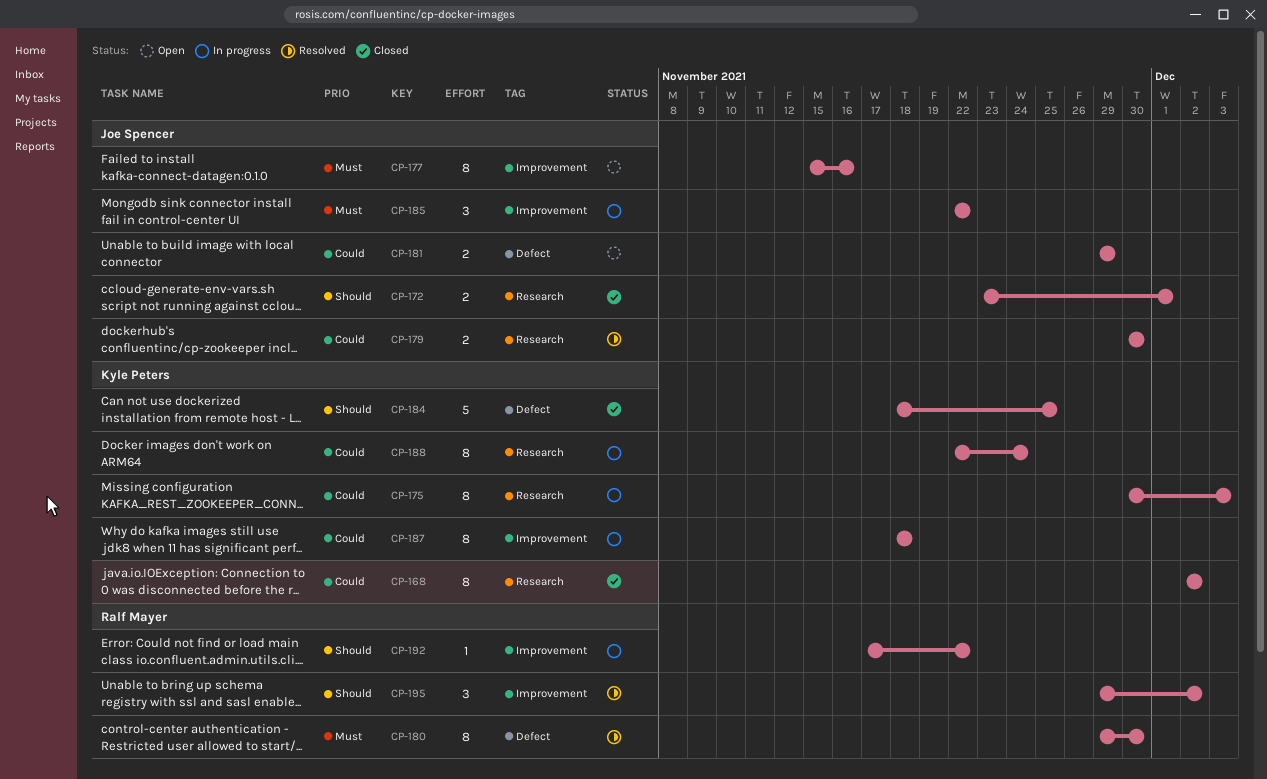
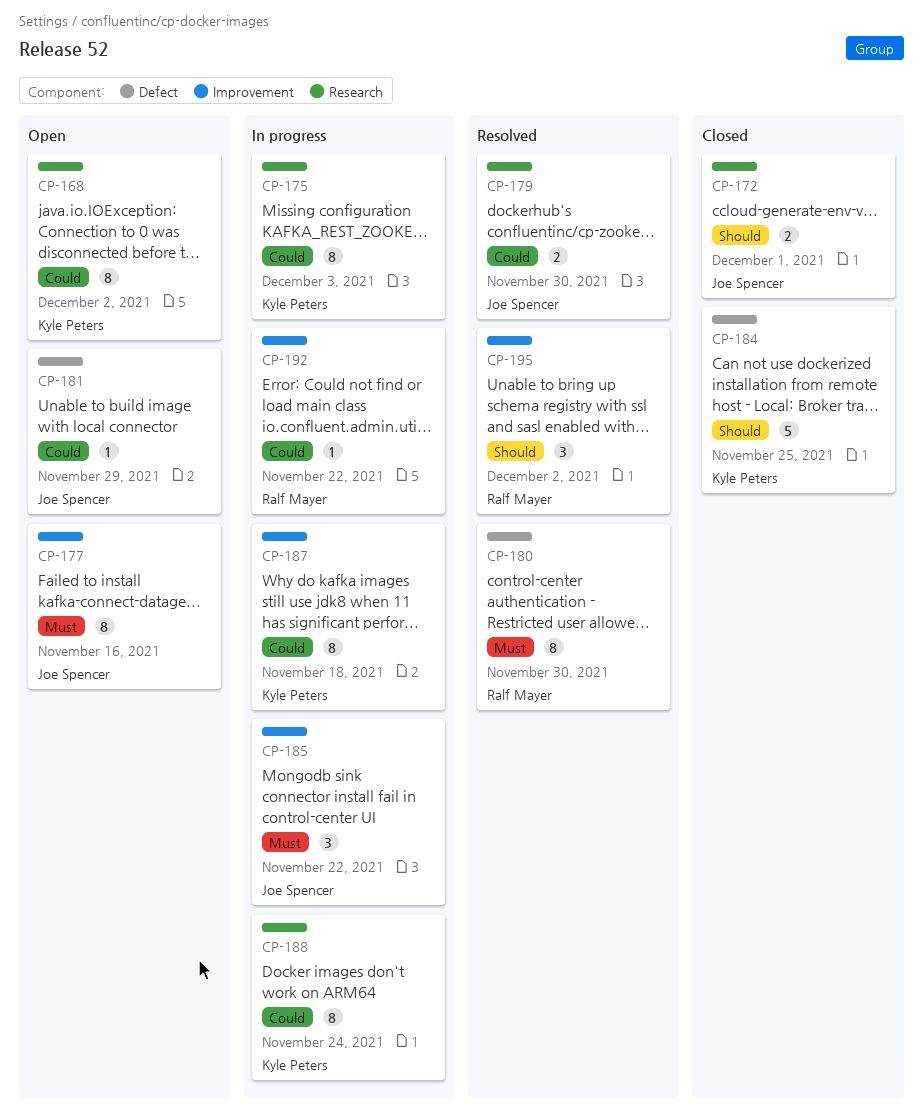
CP-168, status: Closed -> Open
CP-181, estimate: 2 -> 1
CP-192, priority: Should -> Could

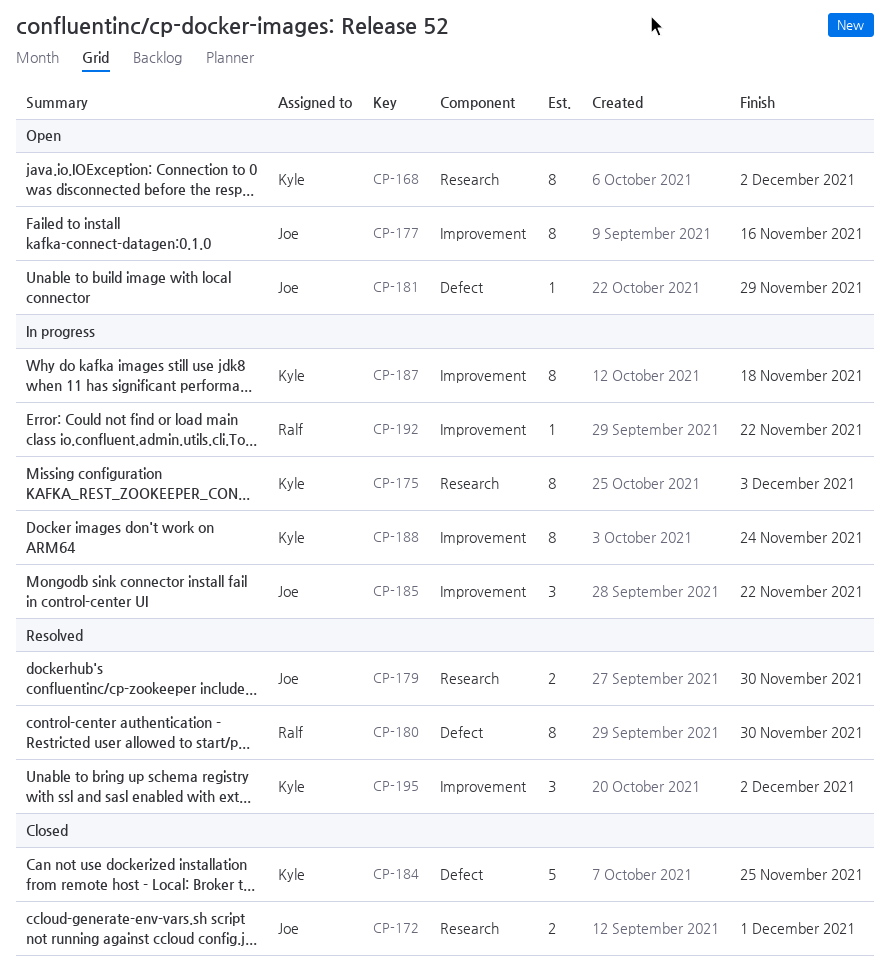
CP-188, label: Research -> Improvement
CP-195, owner: Ralf Mayer -> Kyle Peters

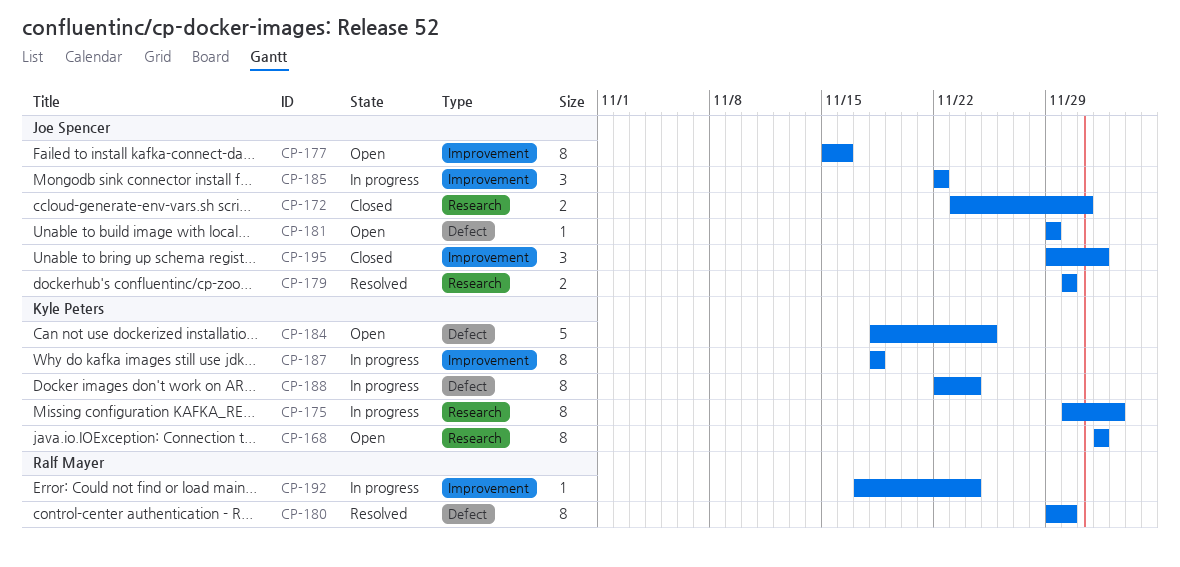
CP-184, status: Closed -> Open
CP-188, label: Improvement -> Defect
CP-192, due: Nov 22 -> Nov 24
CP-195, status: Resolved -> Closed
CP-195, owner: Kyle Peters -> Joe Spencer

